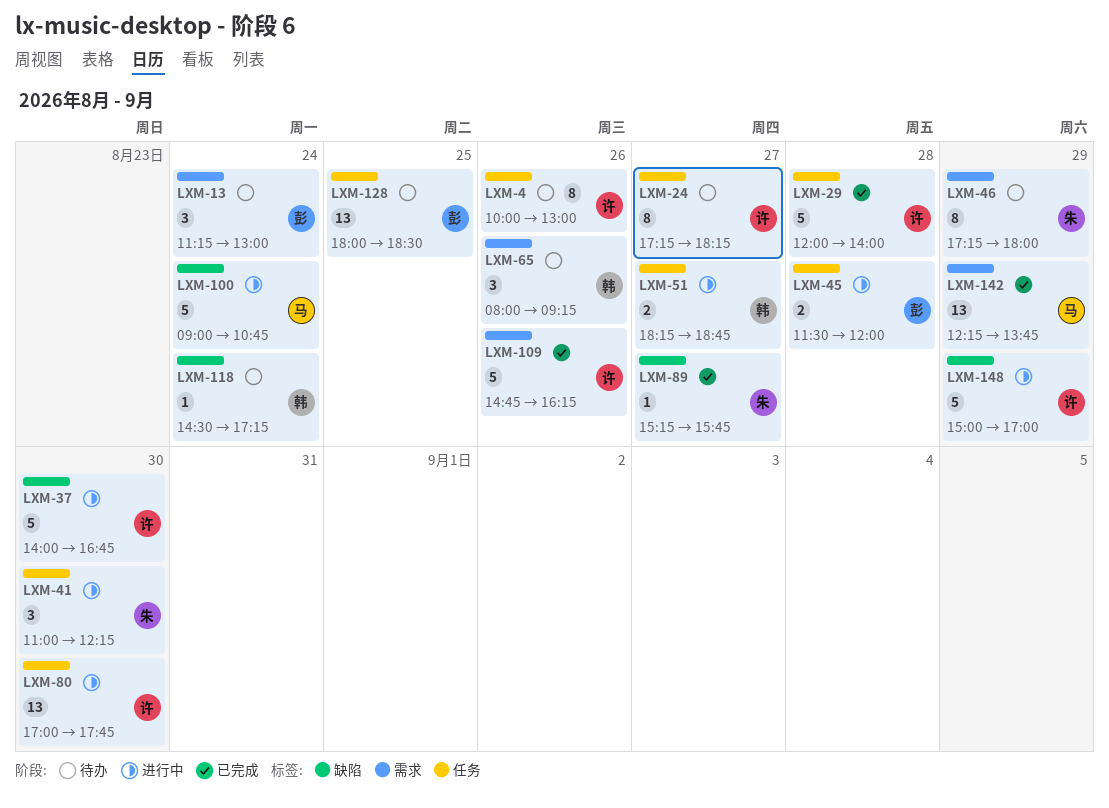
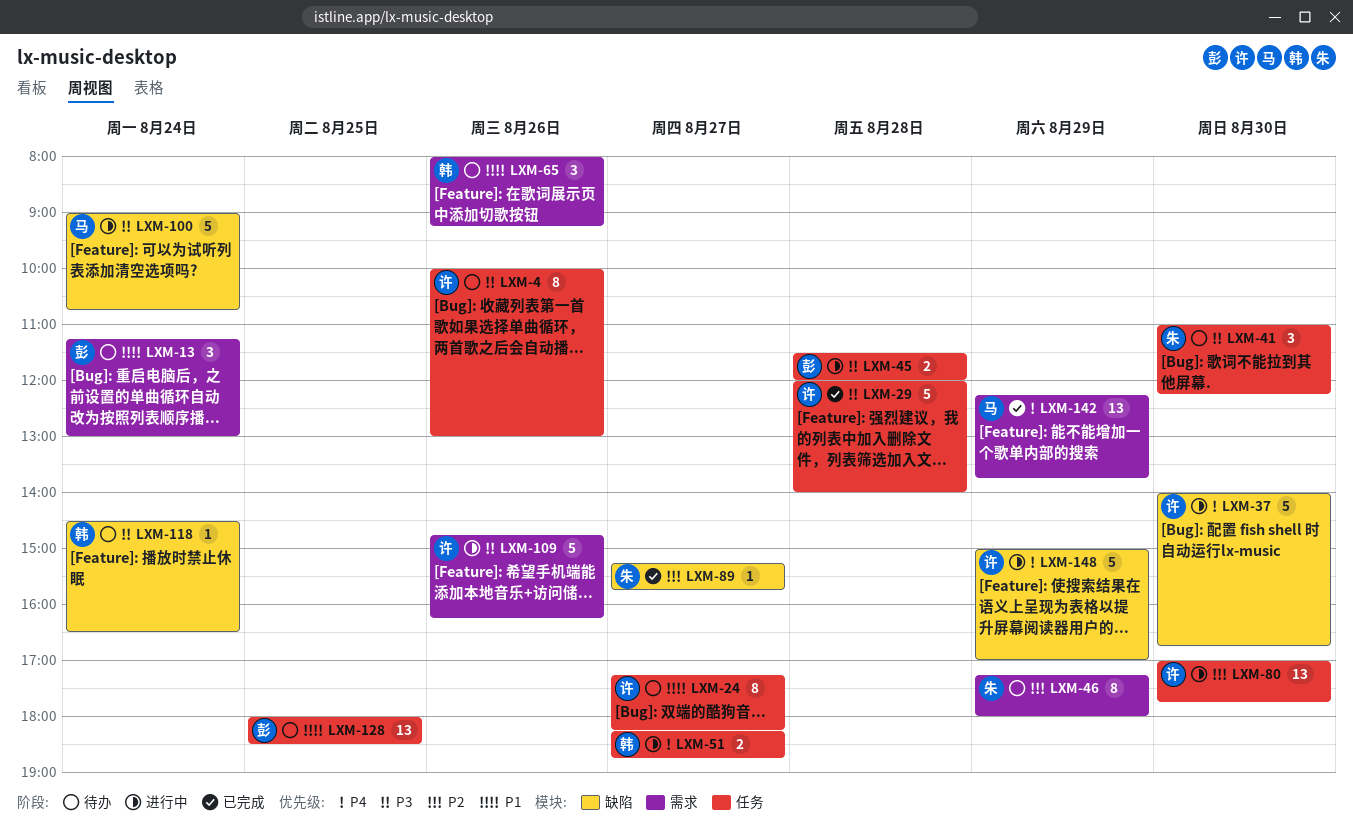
LXM-41, status: 进行中 -> 待办
LXM-109, status: 已完成 -> 进行中
LXM-118, ends: 17:15 -> 16:30

